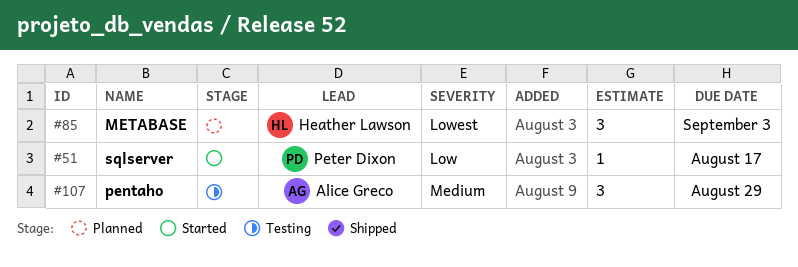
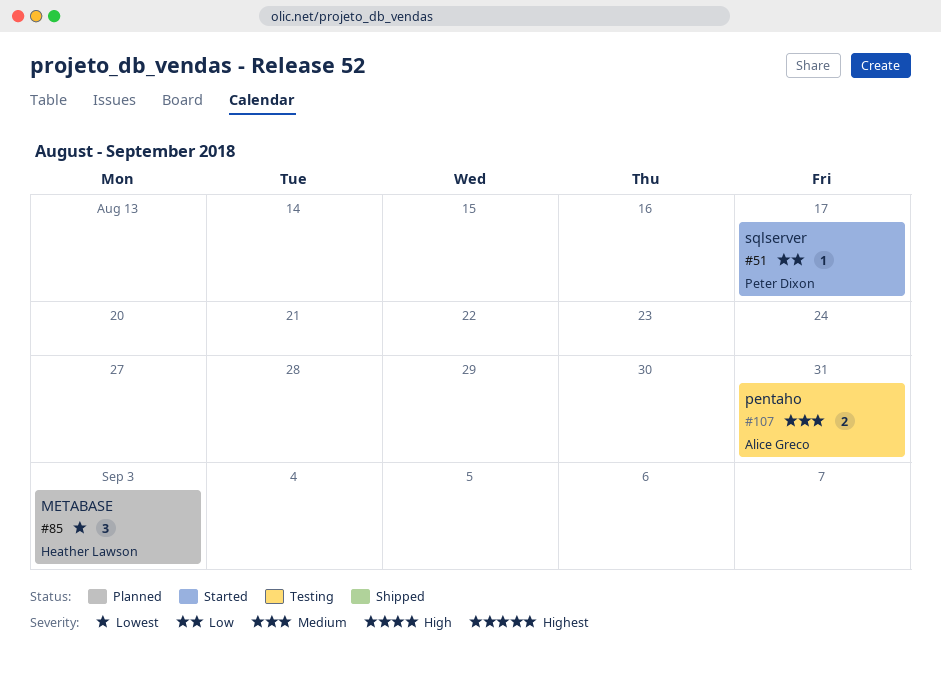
#107, estimate: 3 -> 2
#107, due: Aug 29 -> Aug 31

